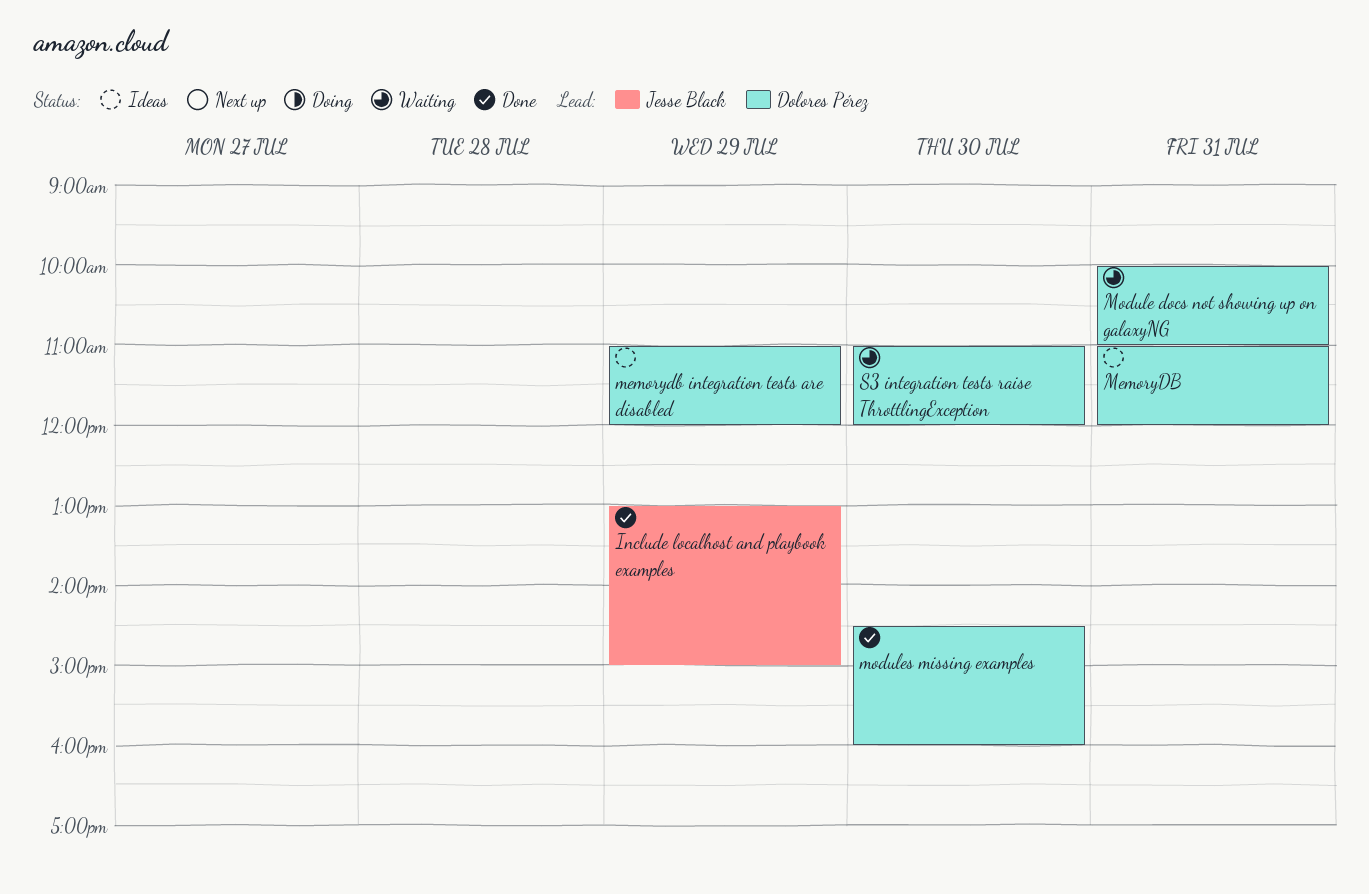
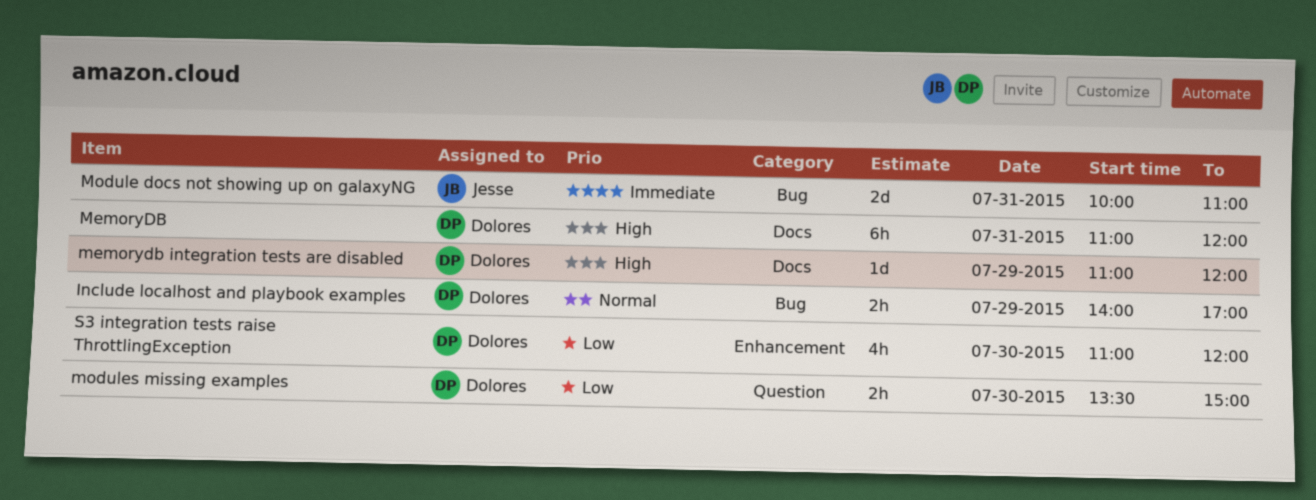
Include localhost and playbook examples, owner: Jesse Black -> Dolores Pérez
Include localhost and playbook examples, begins: 13:00 -> 14:00
Include localhost and playbook examples, ends: 15:00 -> 17:00
Module docs not showing up on galaxyNG, owner: Dolores Pérez -> Jesse Black
modules missing examples, begins: 14:30 -> 13:30
modules missing examples, ends: 16:00 -> 15:00

